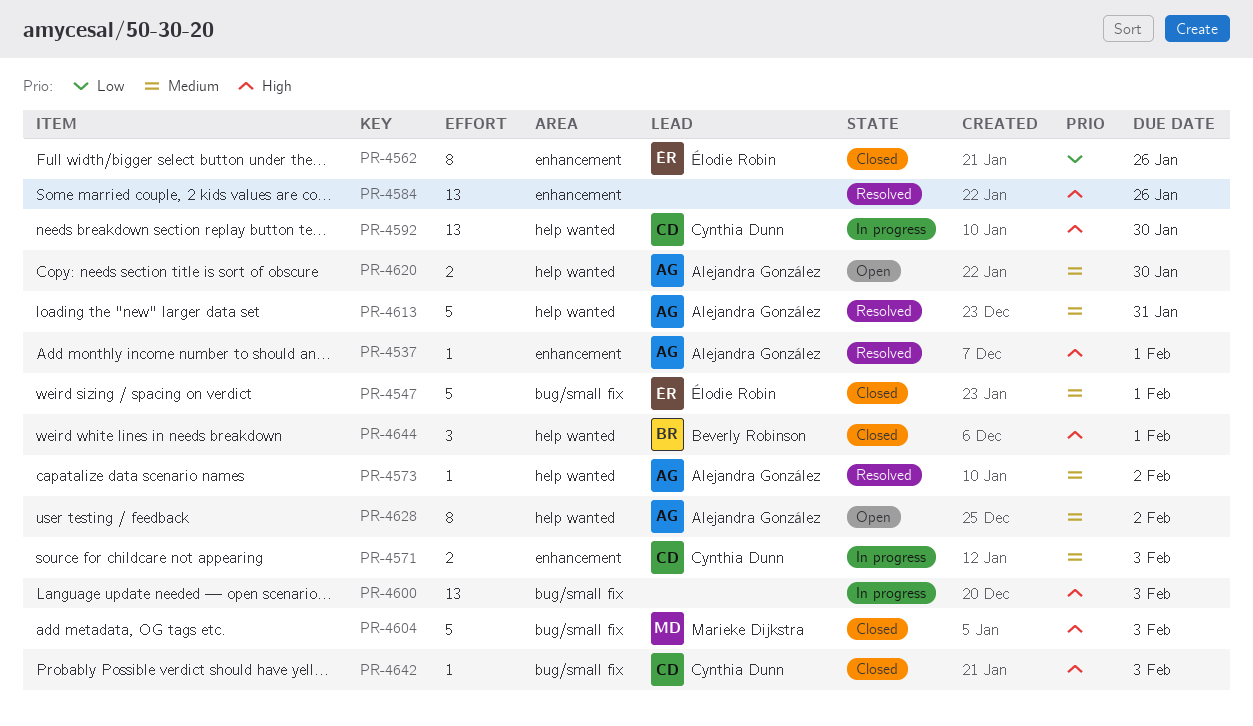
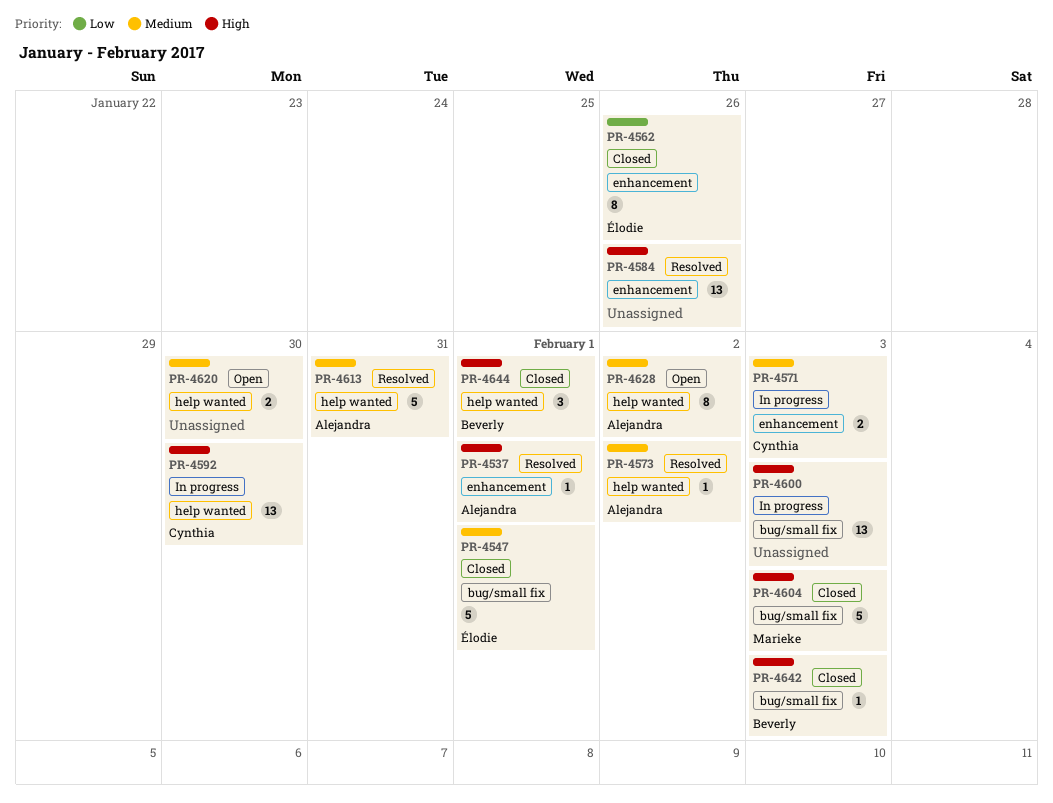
PR-4620, owner: Alejandra González -> none
PR-4642, owner: Cynthia Dunn -> Beverly Robinson

